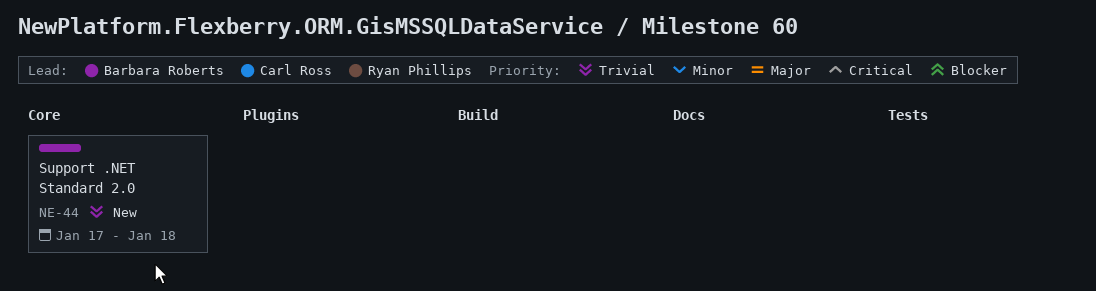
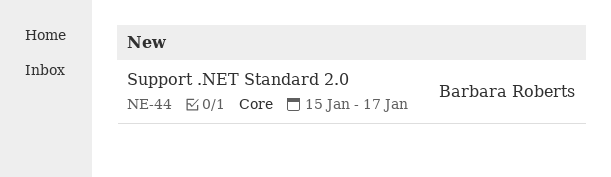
NE-44, start: Jan 17 -> Jan 15
NE-44, due: Jan 18 -> Jan 17

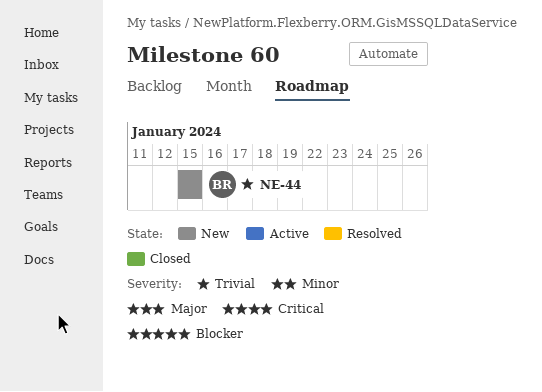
NE-44, due: Jan 17 -> Jan 15

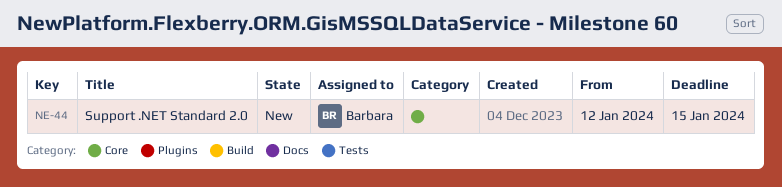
NE-44, start: Jan 15 -> Jan 12

